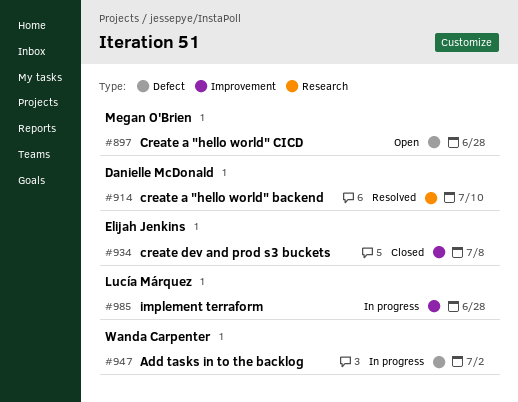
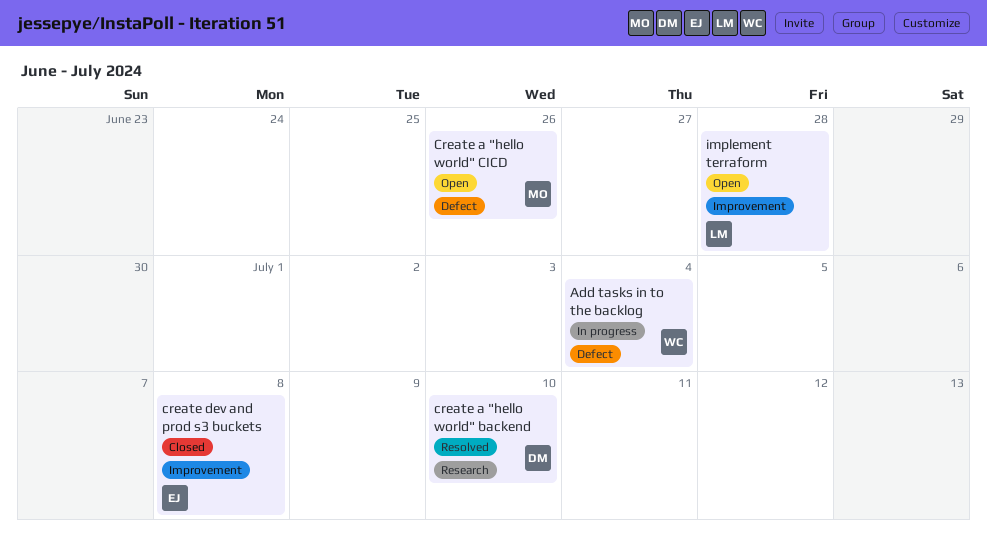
Add tasks in to the backlog, due: Jul 2 -> Jul 4
Create a "hello world" CICD, due: Jun 28 -> Jun 26
implement terraform, status: In progress -> Open

